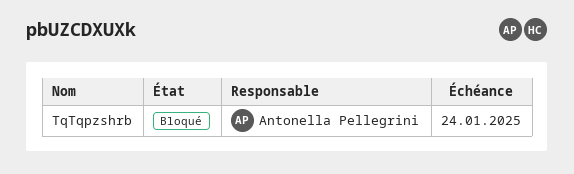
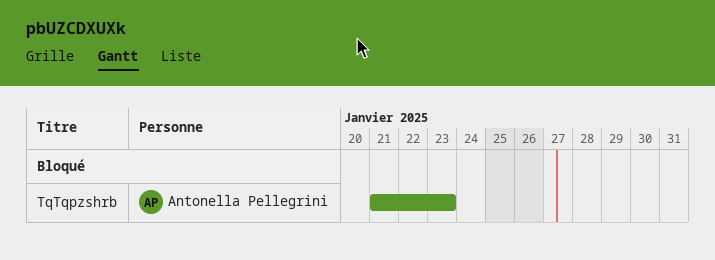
TqTqpzshrb, due: Jan 24 -> Jan 23

